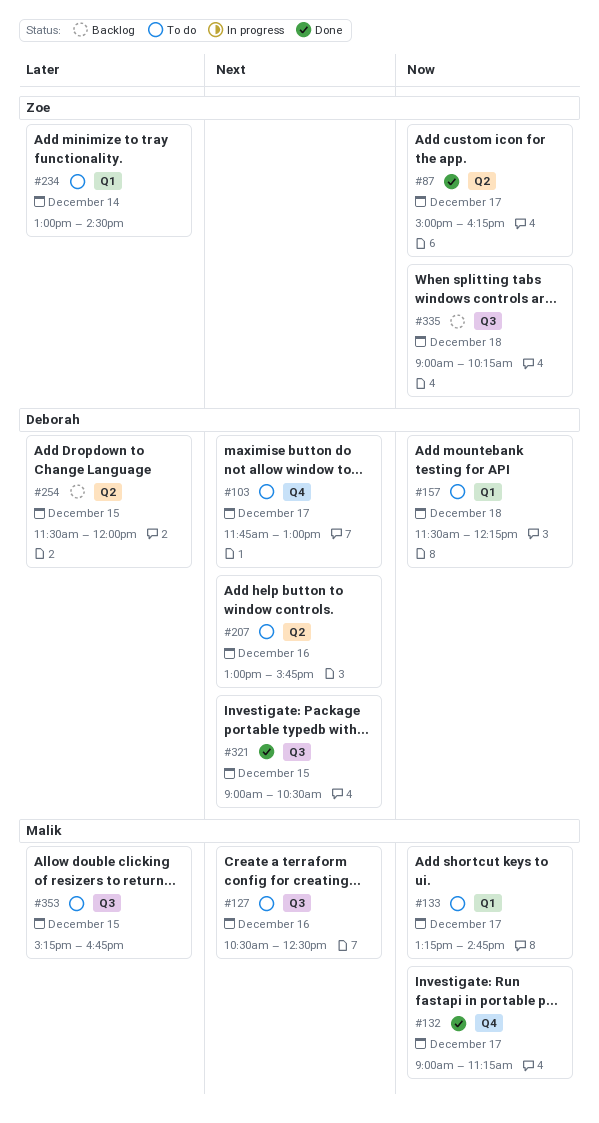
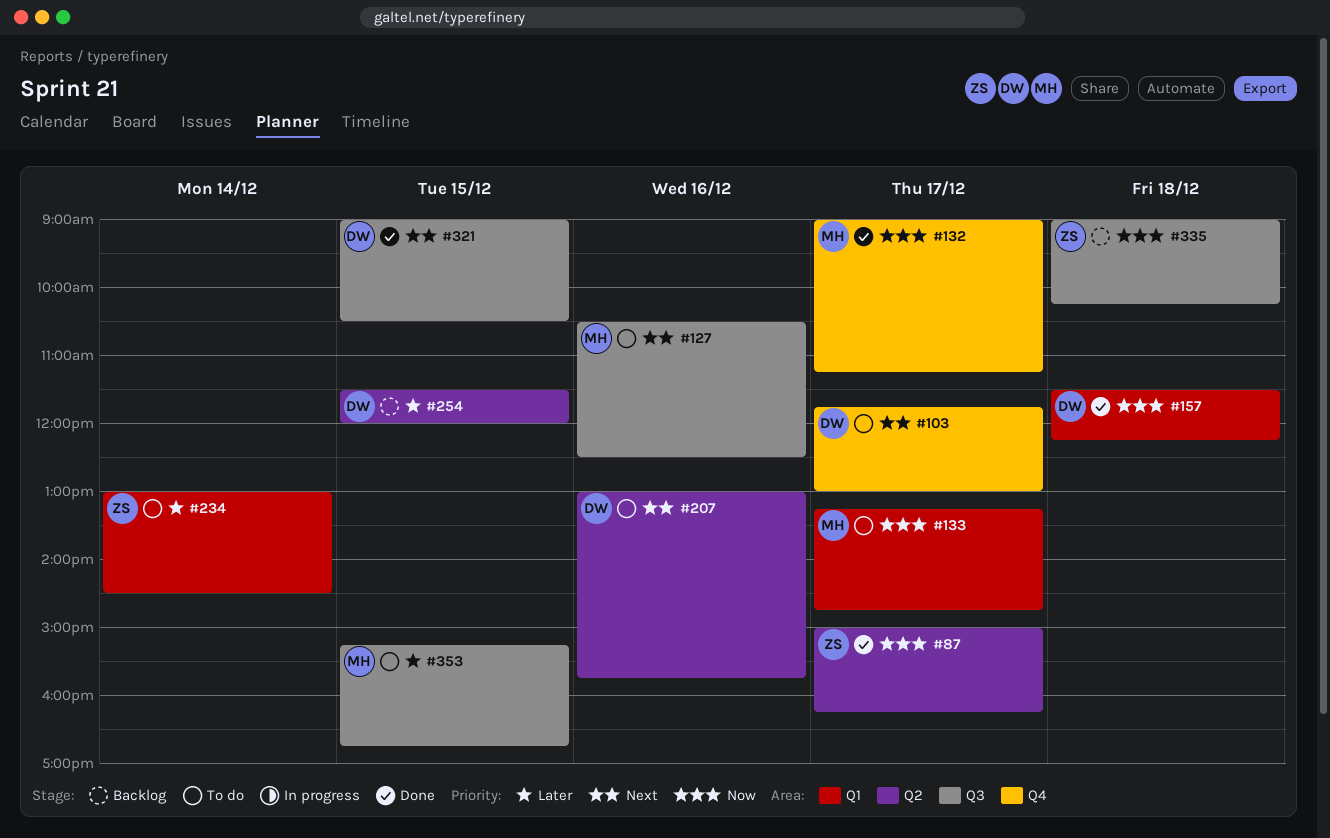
#157, status: To do -> Done

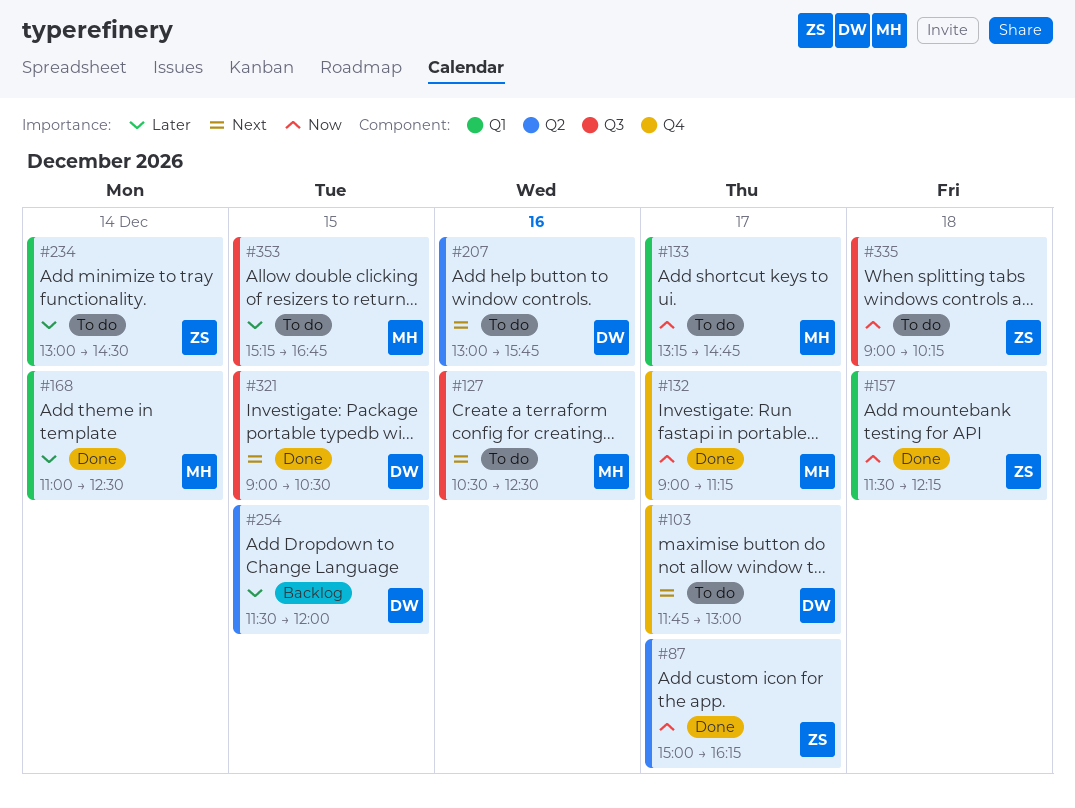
#157, owner: DW -> ZS
#168: none -> present
#335, status: Backlog -> To do

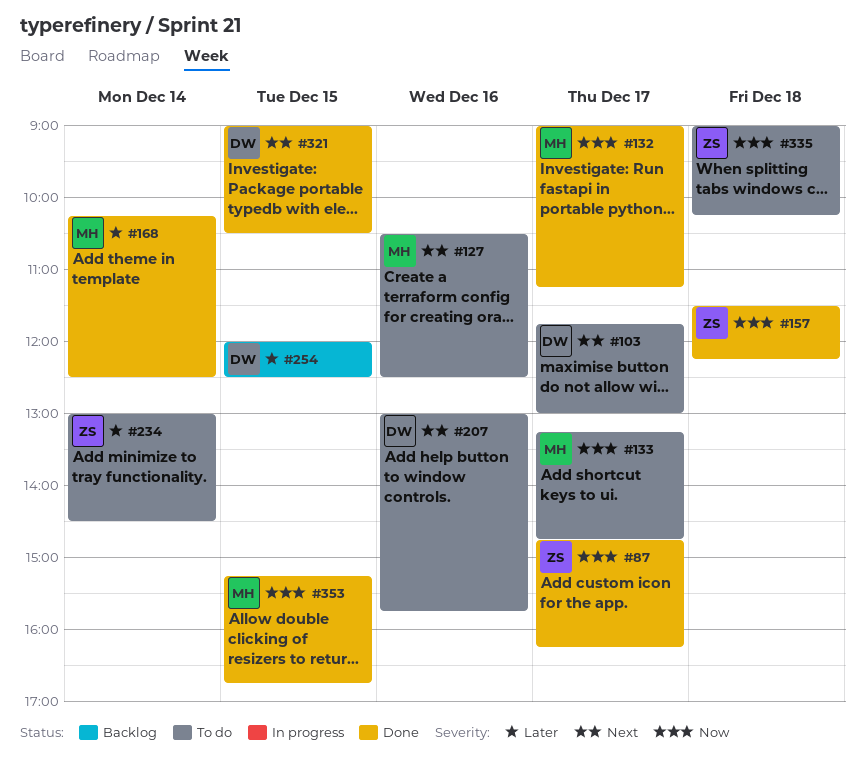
#87, begins: 15:00 -> 14:45
#168, begins: 11:00 -> 10:15
#254, begins: 11:30 -> 12:00
#254, ends: 12:00 -> 12:30
#353, status: To do -> Done
#353, priority: Later -> Now

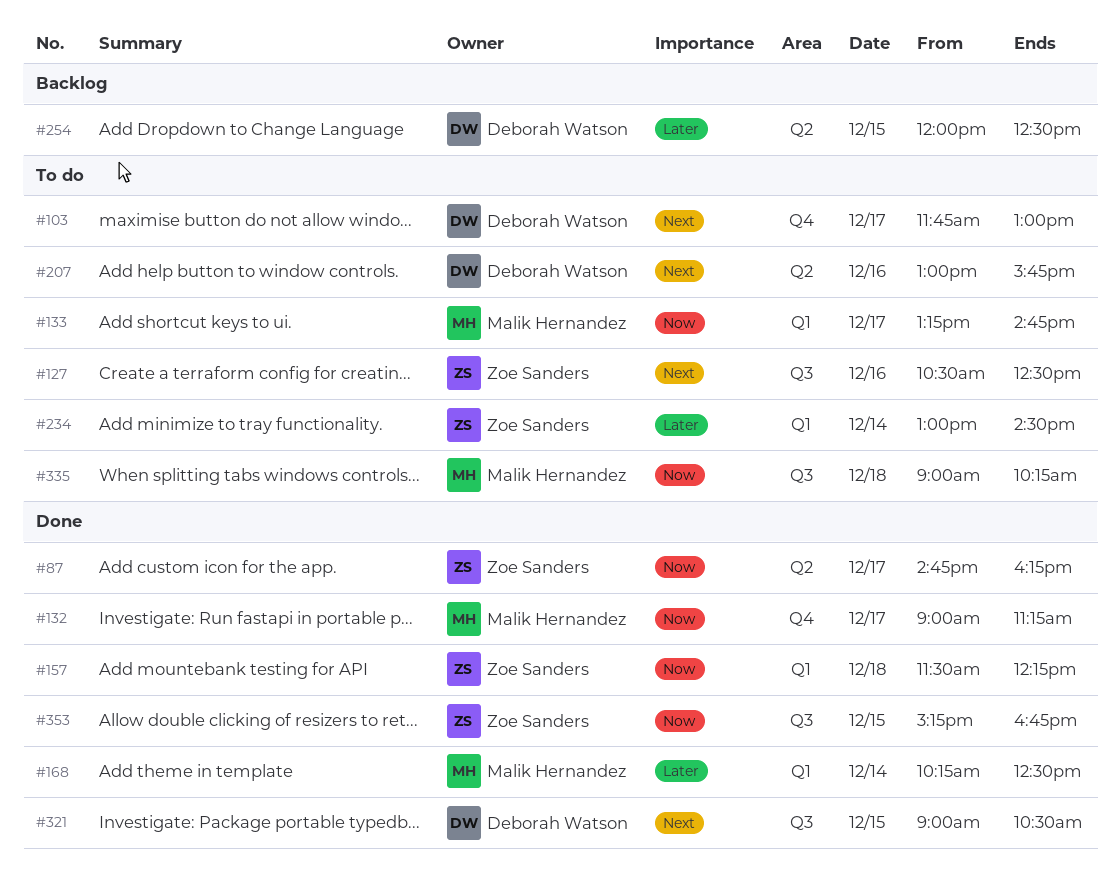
#127, owner: Malik Hernandez -> Zoe Sanders
#335, owner: Zoe Sanders -> Malik Hernandez
#353, owner: Malik Hernandez -> Zoe Sanders

